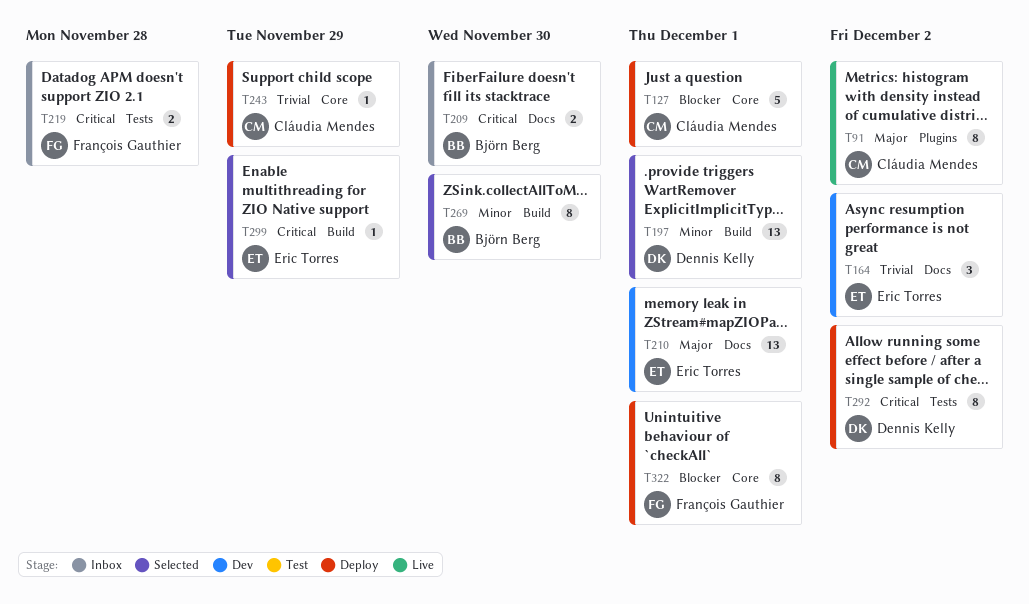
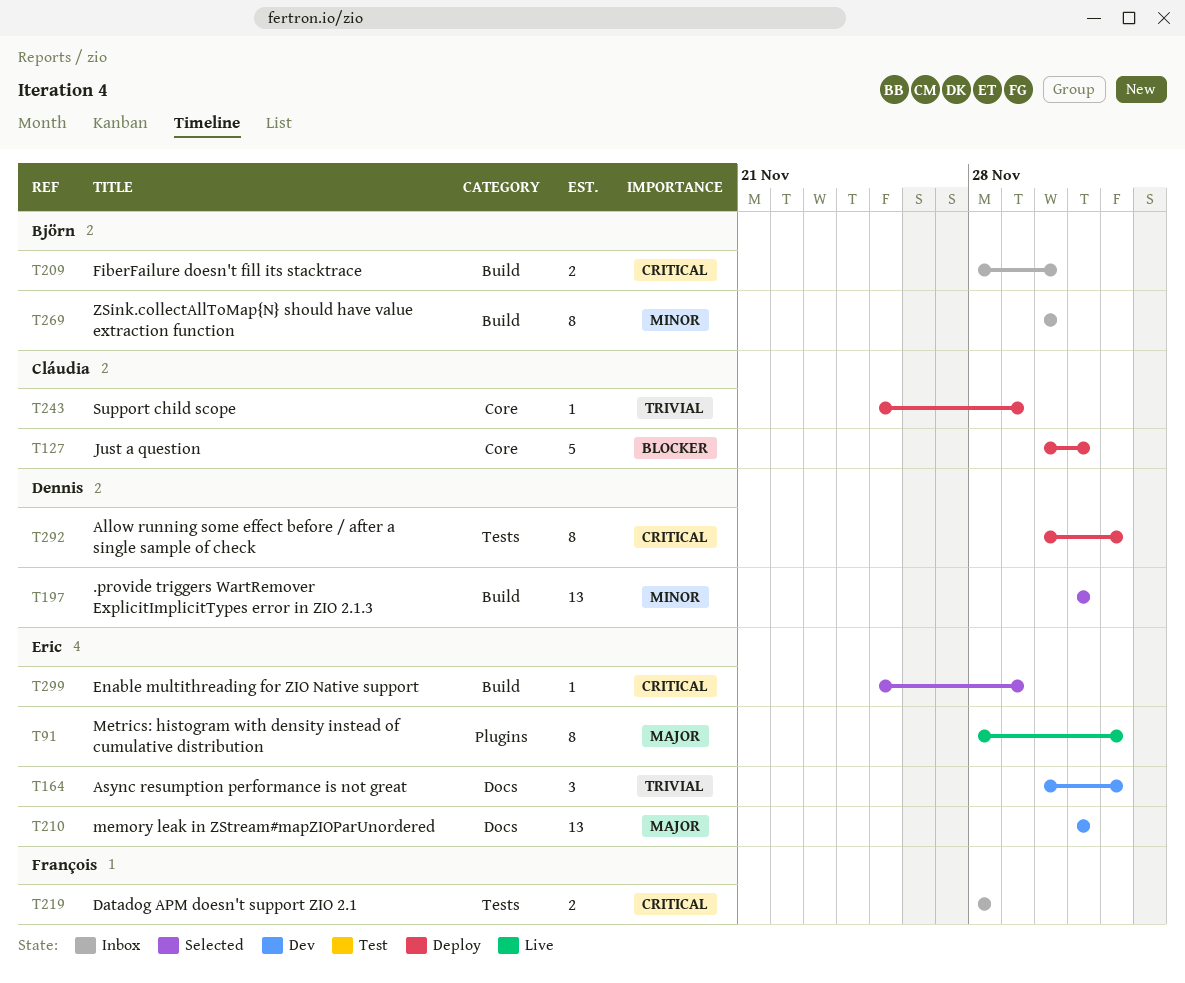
T91, owner: Cláudia Mendes -> Eric Torres
T209, label: Docs -> Build
T269, status: Selected -> Inbox
T322: present -> none

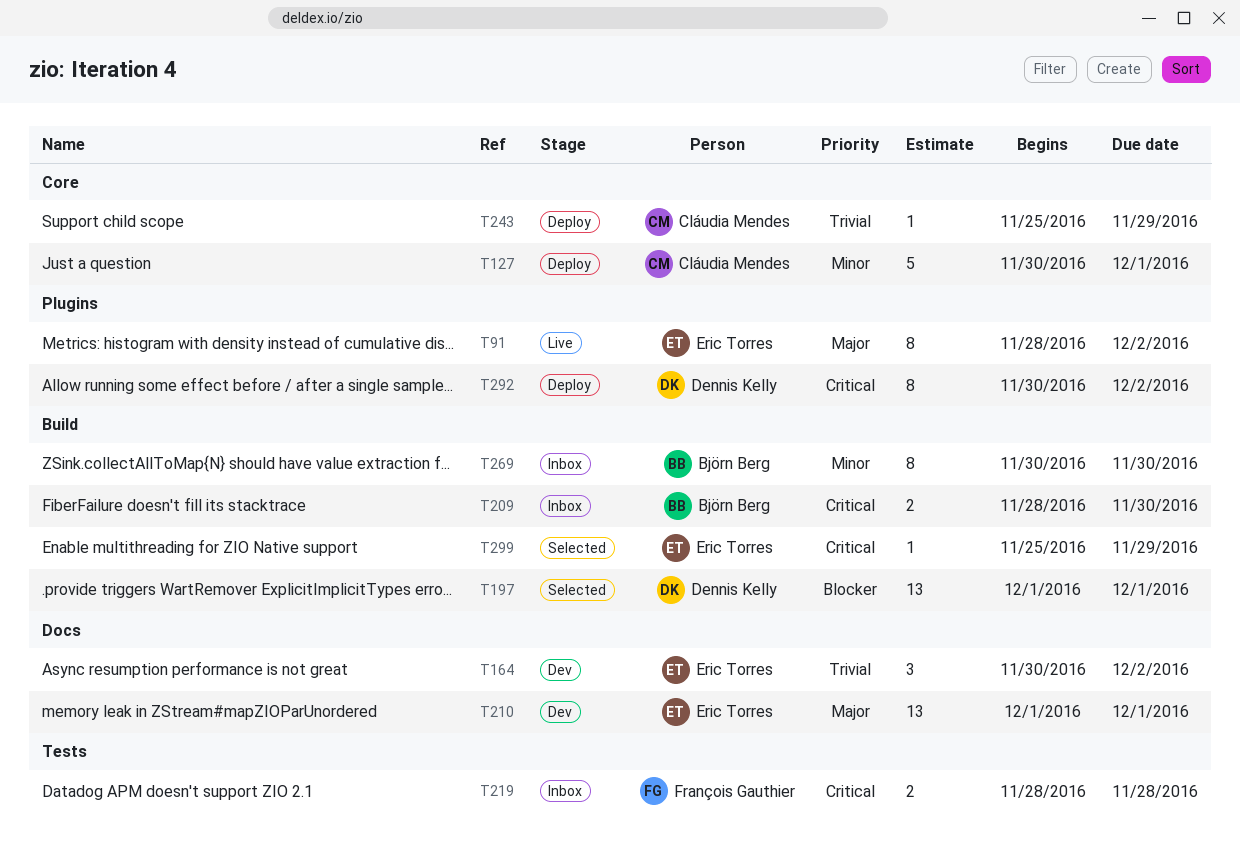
T127, priority: Blocker -> Minor
T197, priority: Minor -> Blocker
T292, label: Tests -> Plugins

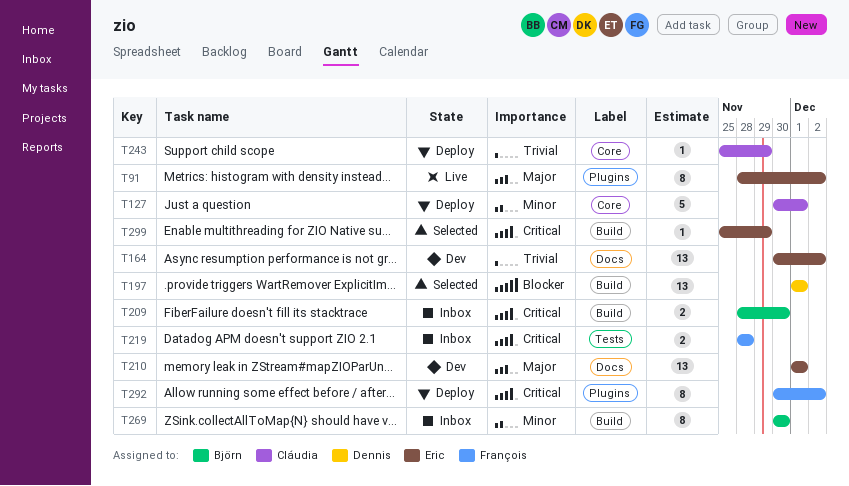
T164, estimate: 3 -> 13
T292, owner: Dennis Kelly -> François Gauthier

